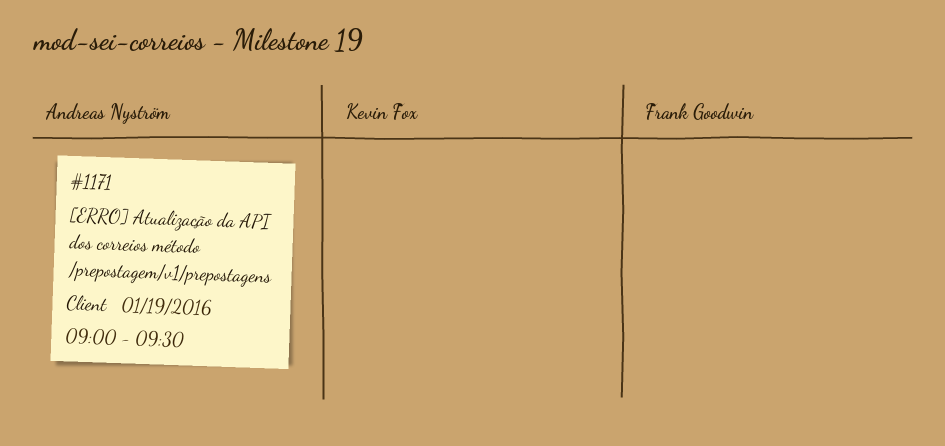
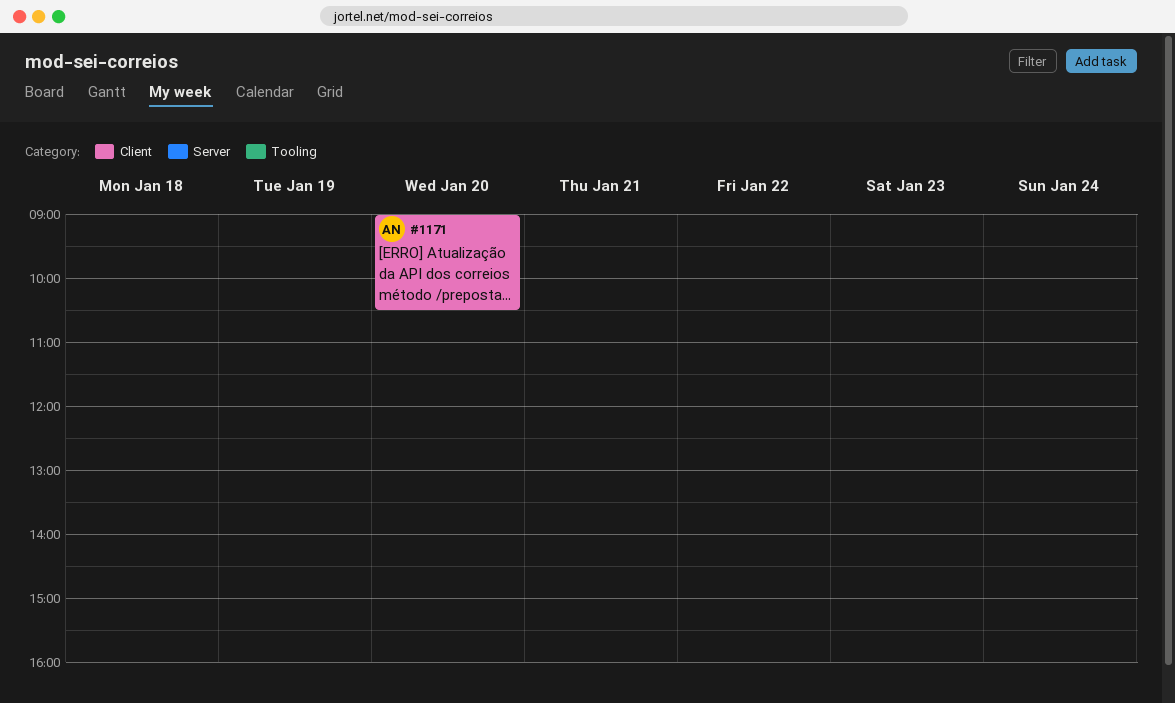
#1171, day: Jan 19 -> Jan 20
#1171, ends: 09:30 -> 10:30

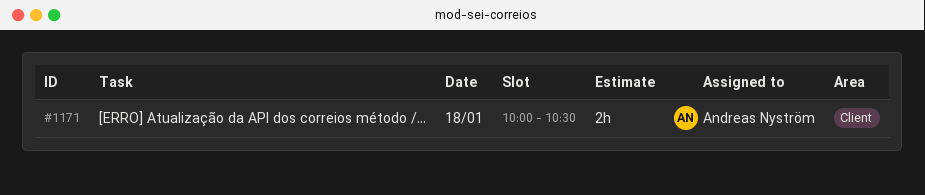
#1171, day: Jan 20 -> Jan 18
#1171, begins: 09:00 -> 10:00

